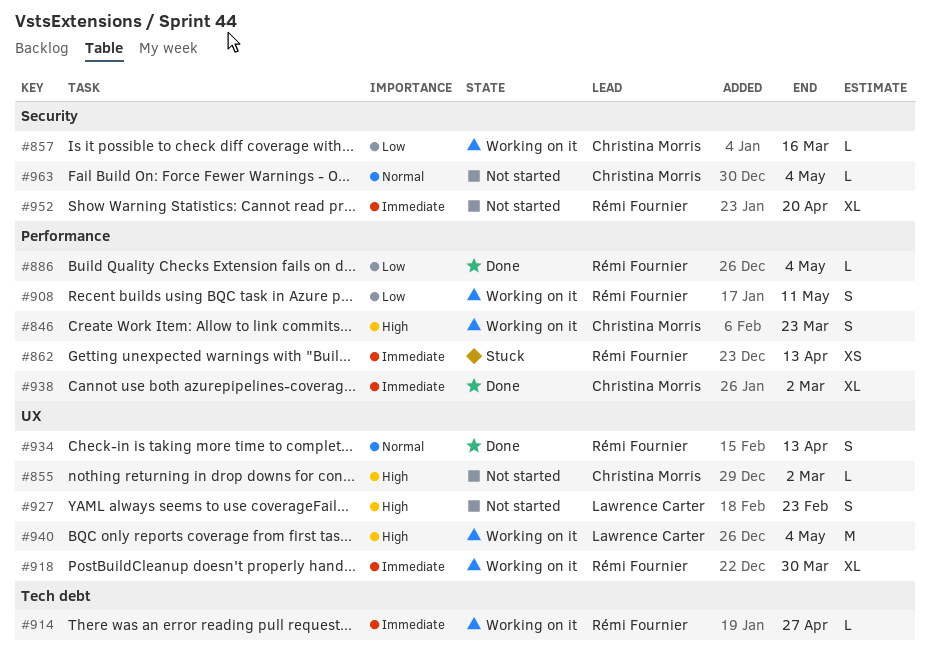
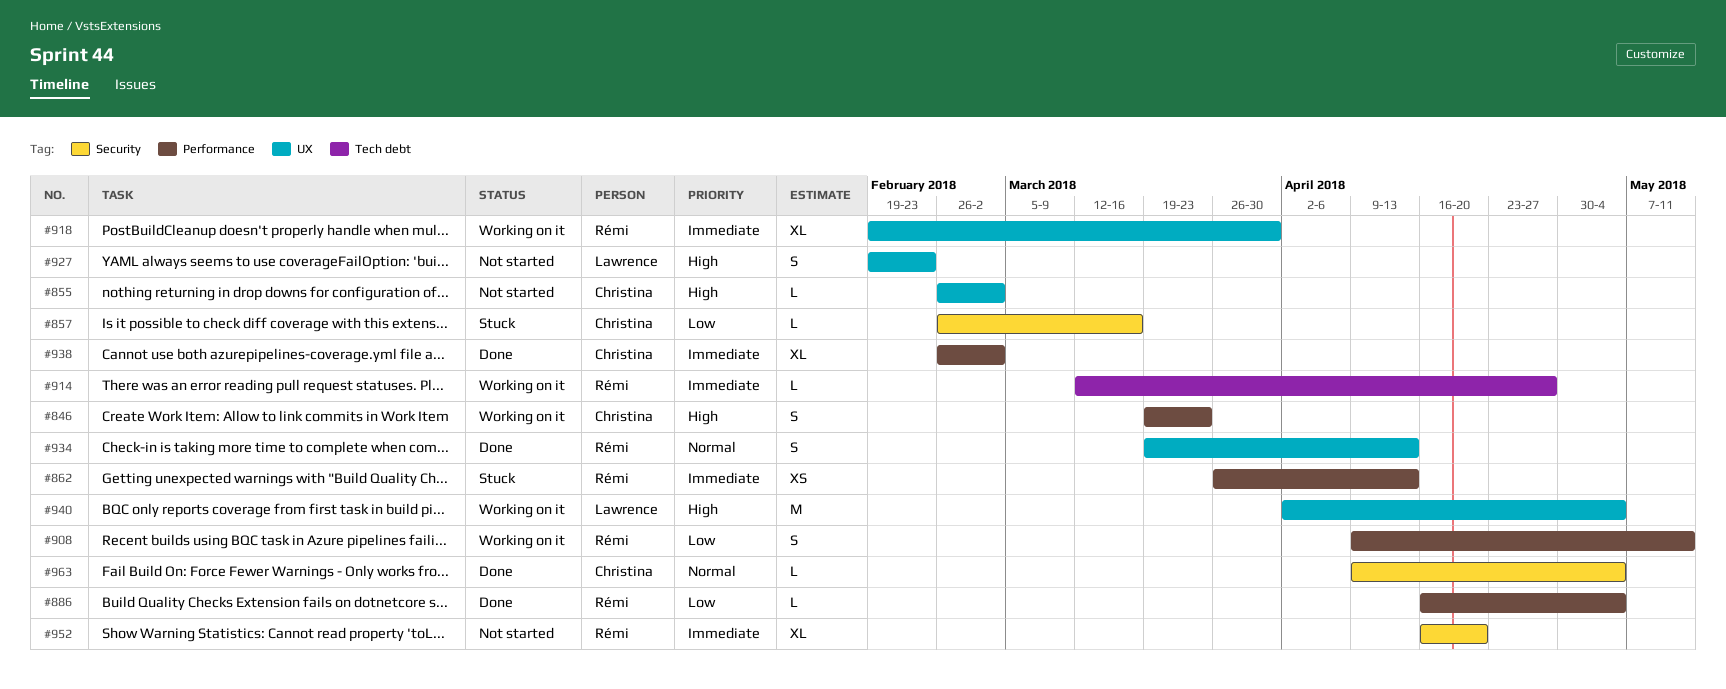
#857, status: Working on it -> Stuck
#963, status: Not started -> Done

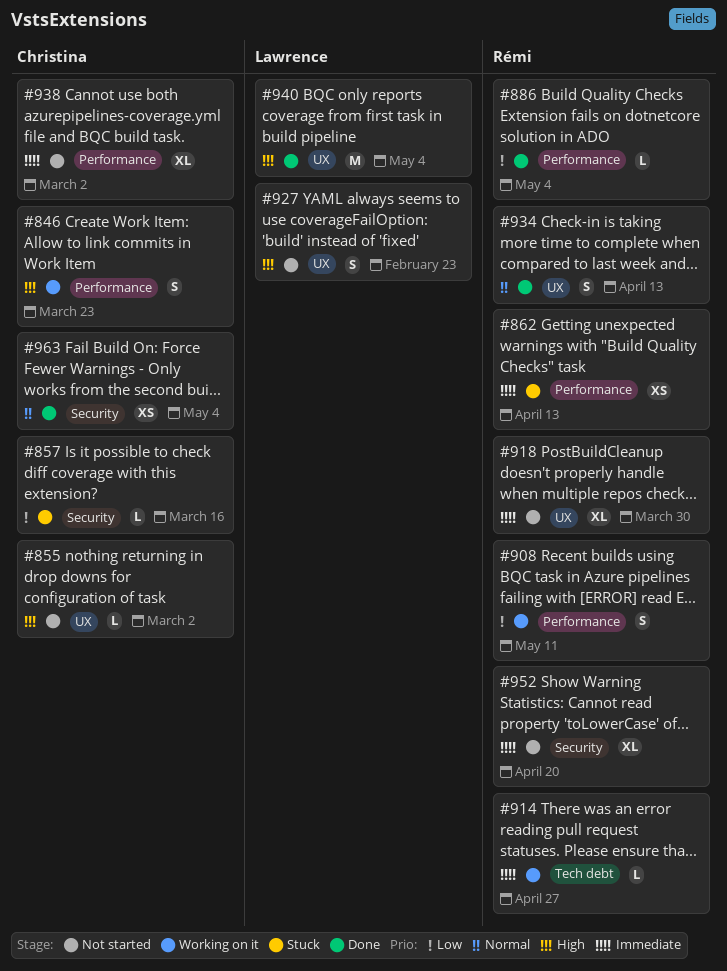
#918, status: Working on it -> Not started
#938, status: Done -> Not started
#940, status: Working on it -> Done
#963, estimate: L -> XS

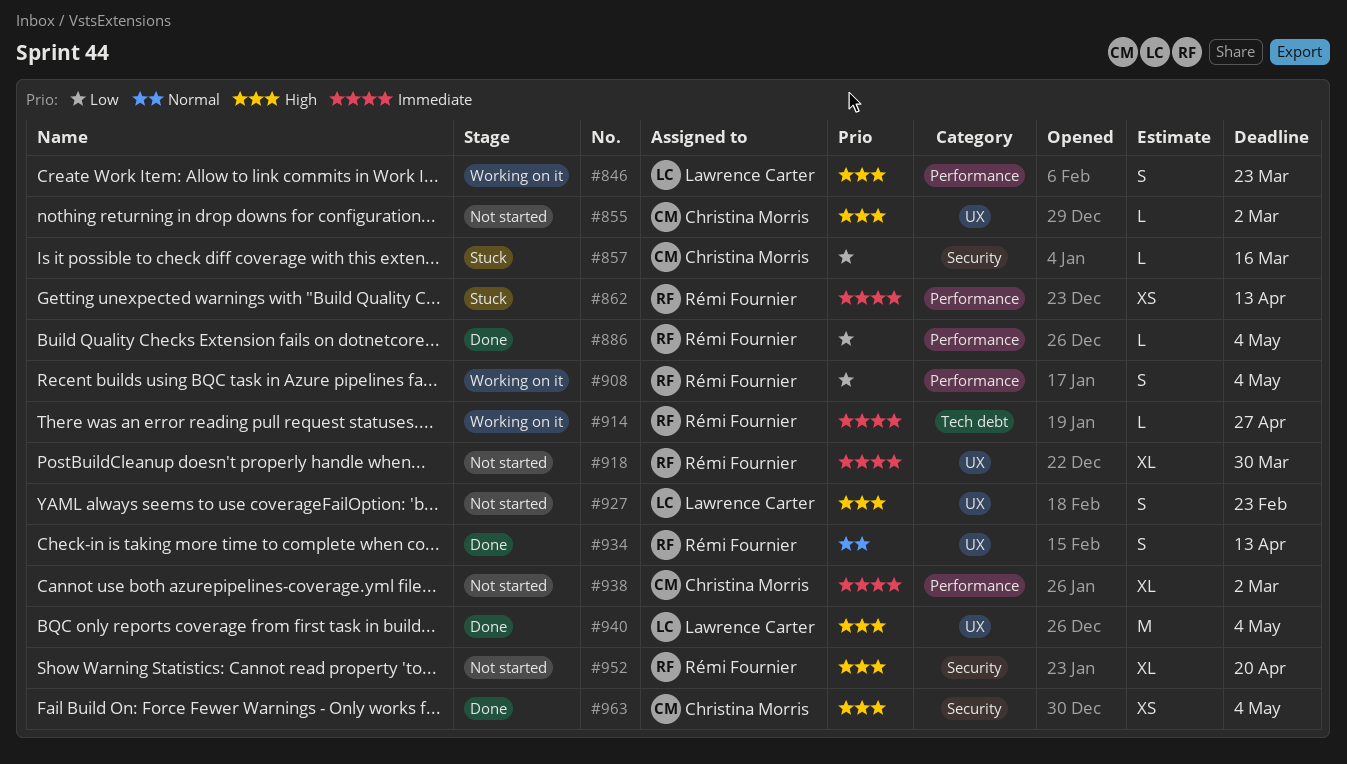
#846, owner: Christina Morris -> Lawrence Carter
#908, due: May 11 -> May 4
#952, priority: Immediate -> High
#963, priority: Normal -> High

